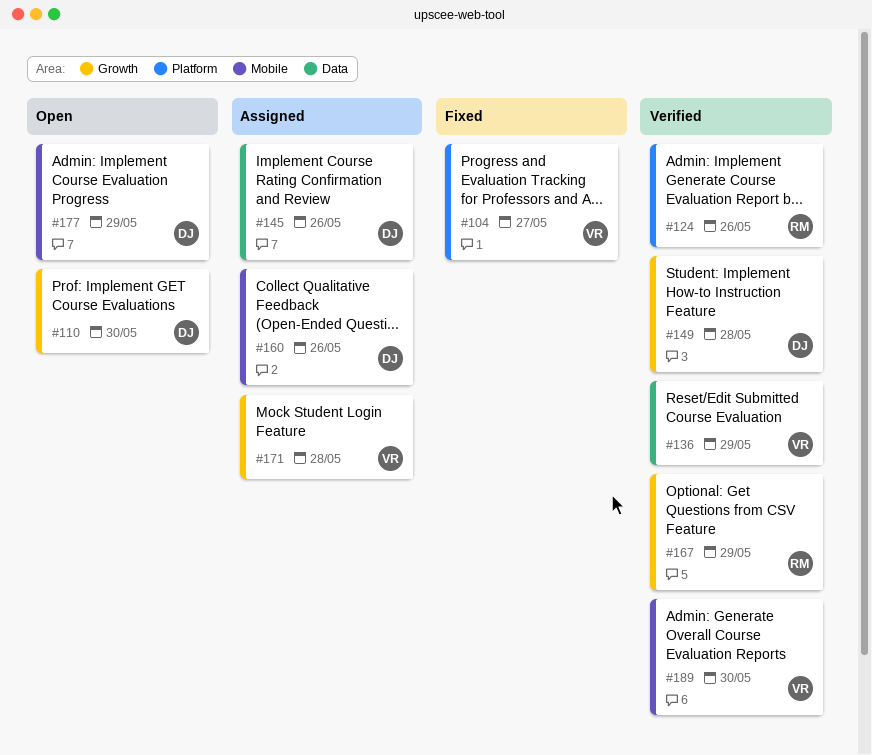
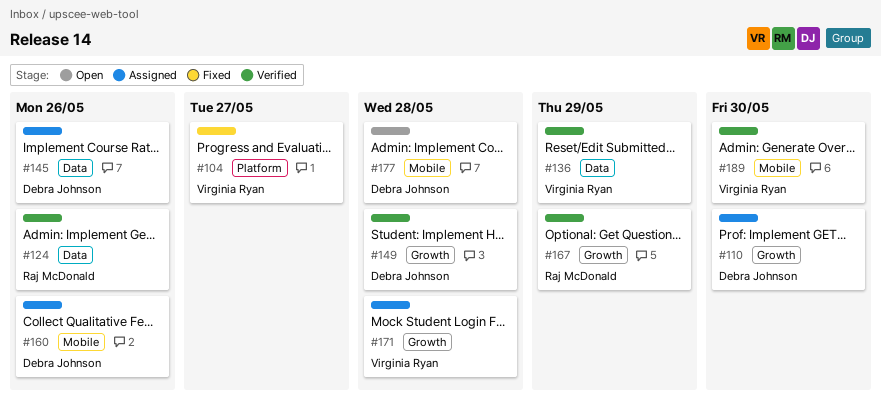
#110, status: Open -> Assigned
#124, label: Platform -> Data
#177, due: May 29 -> May 28

